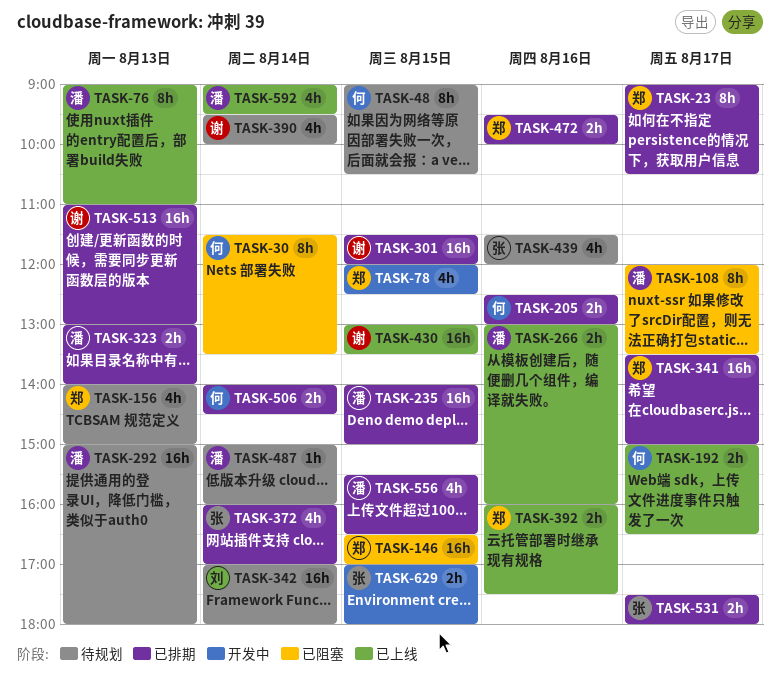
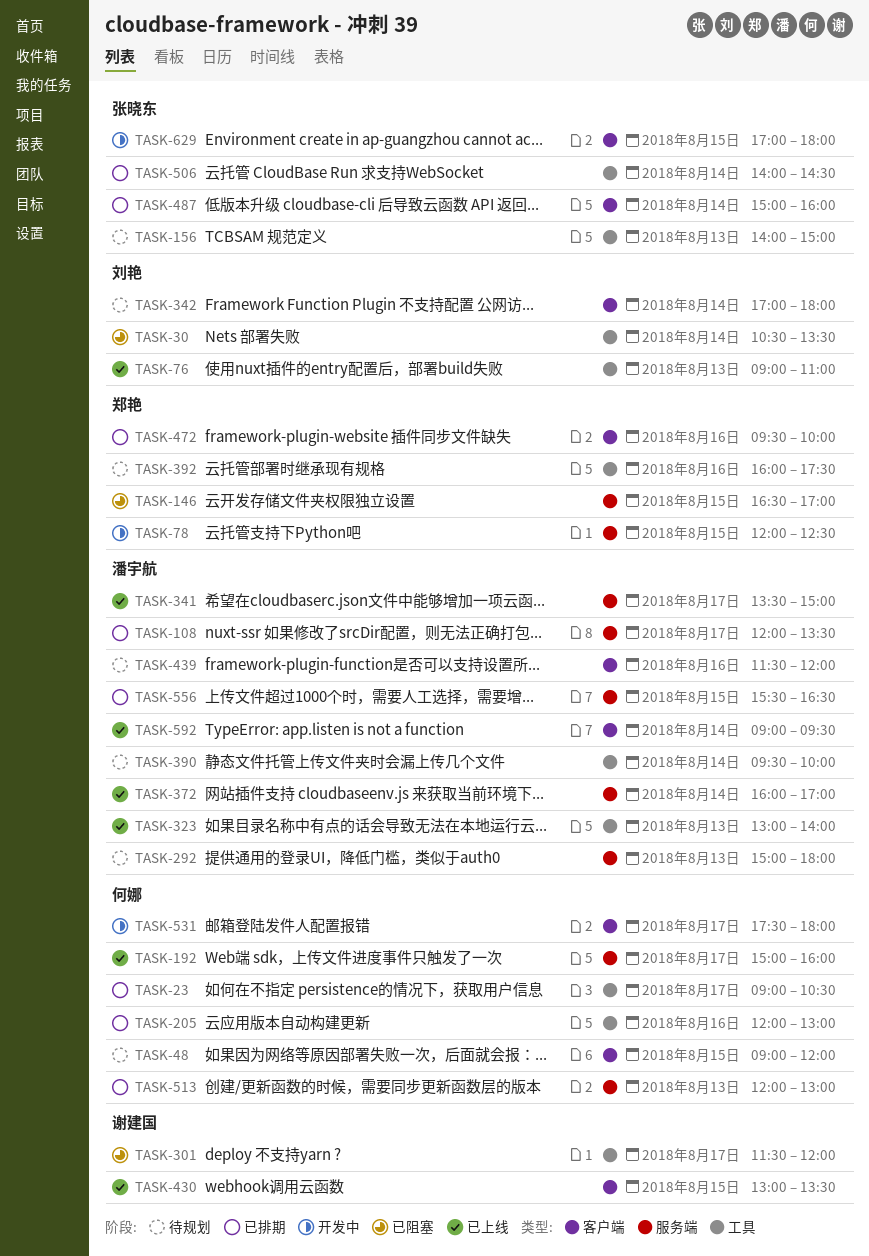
TASK-23, owner: 郑艳 -> 何娜
TASK-30, owner: 何娜 -> 刘艳
TASK-30, begins: 11:30 -> 10:30
TASK-48, ends: 10:30 -> 12:00
TASK-76, owner: 潘宇航 -> 刘艳
TASK-108, status: 已阻塞 -> 已排期
TASK-156, owner: 郑艳 -> 张晓东
TASK-192, ends: 16:30 -> 16:00
TASK-205, begins: 12:30 -> 12:00
TASK-235: present -> none
TASK-266: present -> none
TASK-301, status: 已排期 -> 已阻塞
TASK-301, day: Aug 15 -> Aug 17
TASK-323, status: 已排期 -> 已上线
TASK-341, status: 已排期 -> 已上线
TASK-341, owner: 郑艳 -> 潘宇航
TASK-372, status: 已排期 -> 已上线
TASK-372, owner: 张晓东 -> 潘宇航
TASK-390, owner: 谢建国 -> 潘宇航
TASK-392, status: 已上线 -> 待规划
TASK-439, owner: 张晓东 -> 潘宇航
TASK-487, status: 待规划 -> 已排期
TASK-487, owner: 潘宇航 -> 张晓东
TASK-506, owner: 何娜 -> 张晓东
TASK-513, owner: 谢建国 -> 何娜
TASK-513, begins: 11:00 -> 12:00
TASK-531, status: 已排期 -> 开发中
TASK-531, owner: 张晓东 -> 何娜

